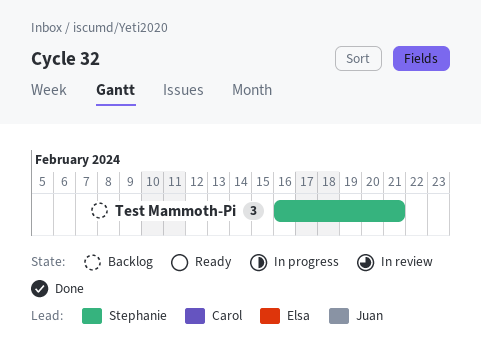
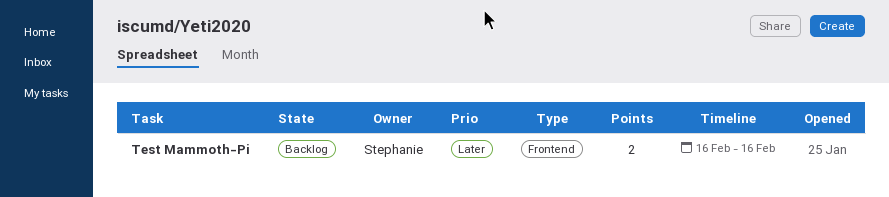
Test Mammoth-Pi, estimate: 3 -> 2
Test Mammoth-Pi, due: Feb 21 -> Feb 16

